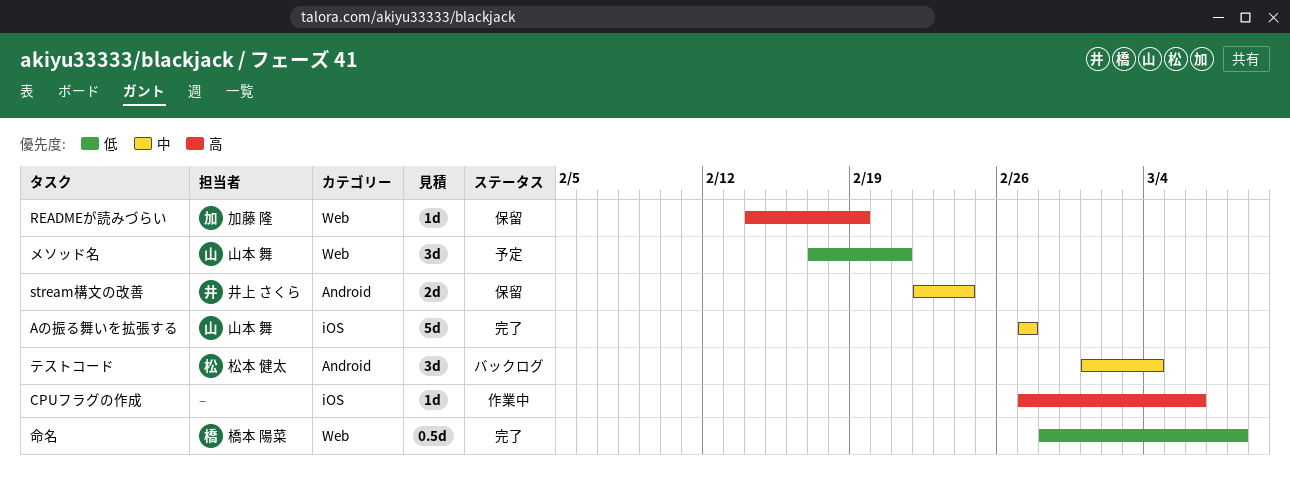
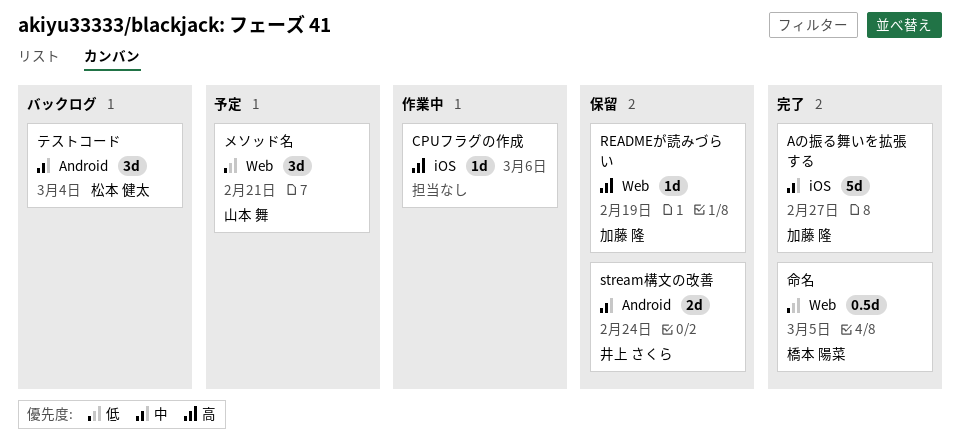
Aの振る舞いを拡張する, owner: 山本 舞 -> 加藤 隆
命名, due: Mar 8 -> Mar 5

